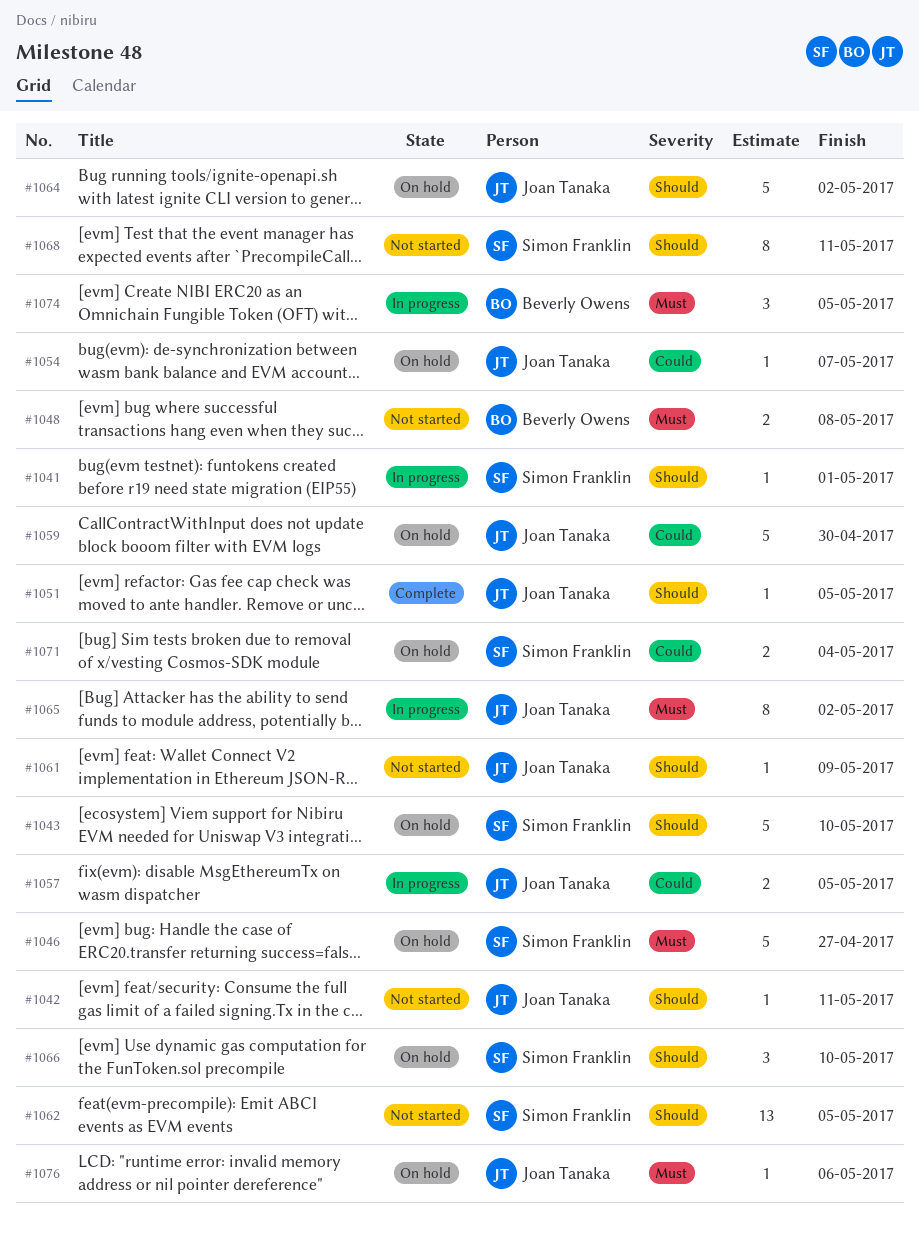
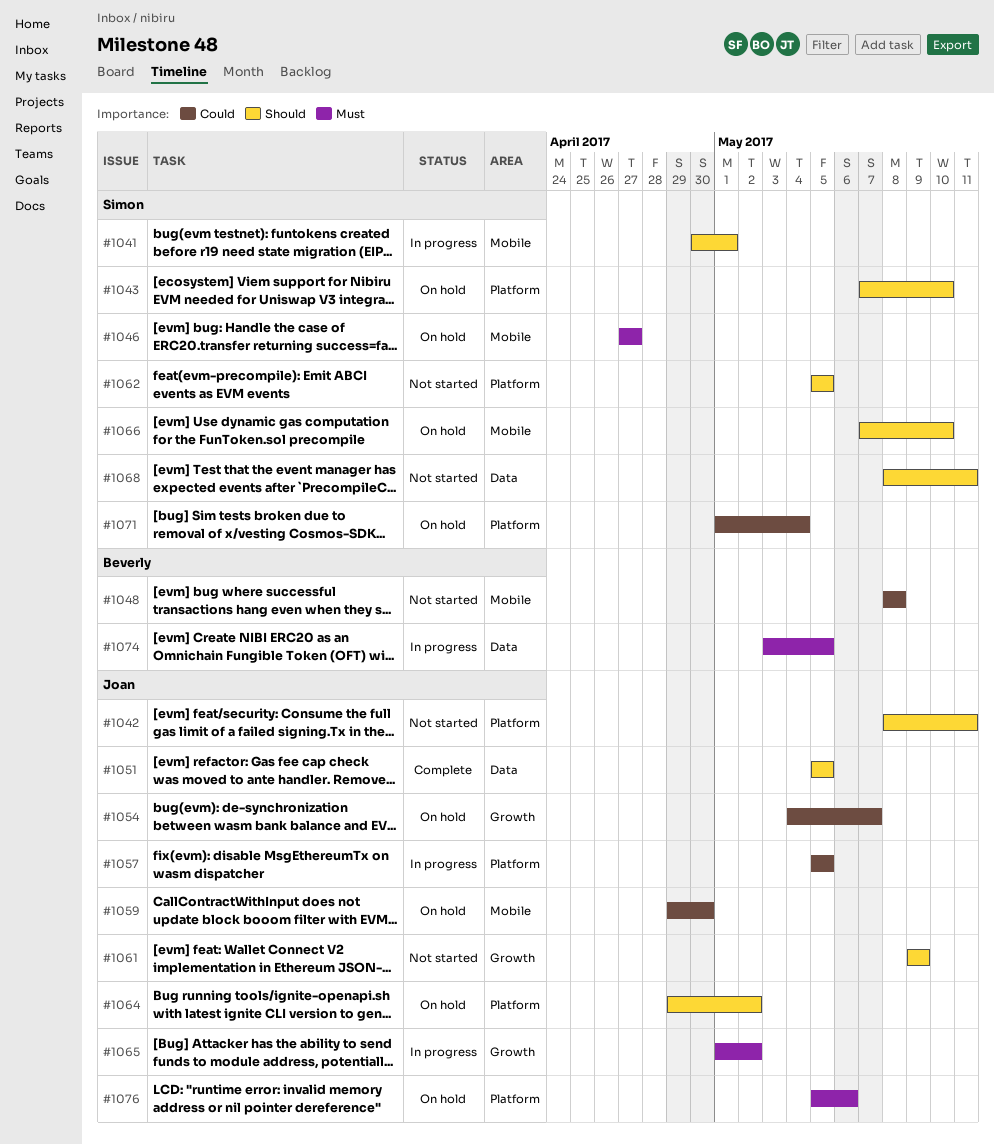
#1048, priority: Must -> Could

